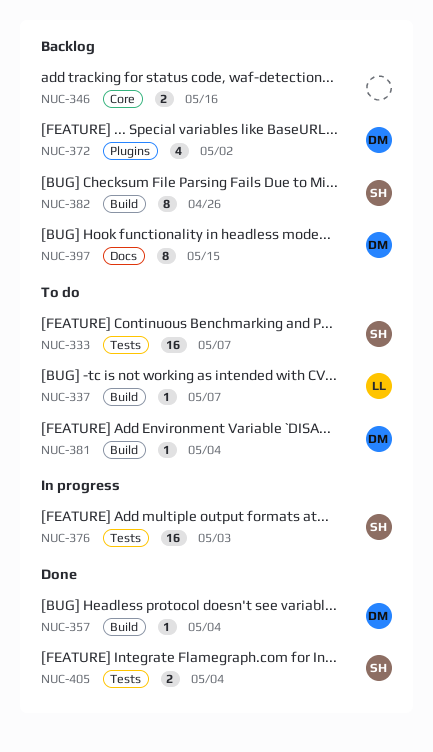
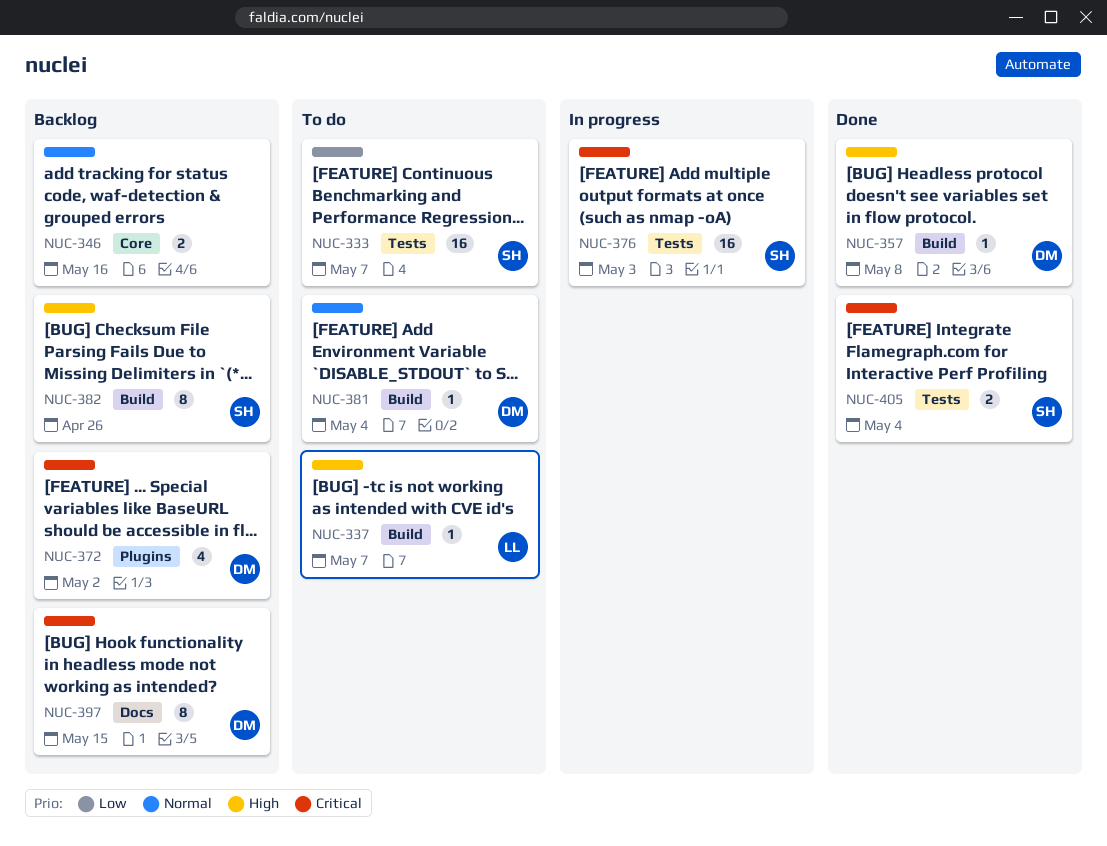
NUC-357, due: May 4 -> May 8

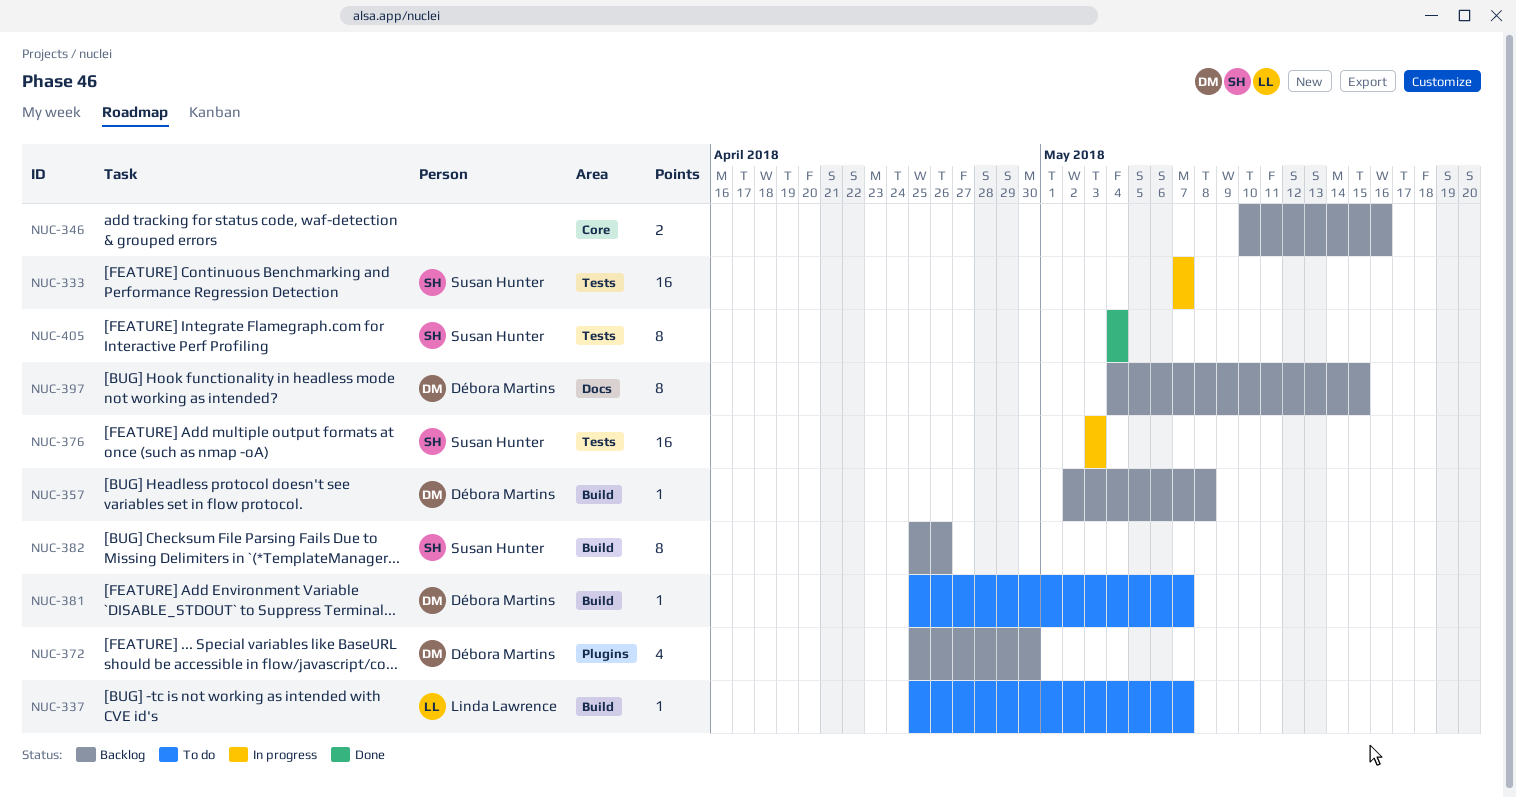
NUC-333, status: To do -> In progress
NUC-357, status: Done -> Backlog
NUC-372, due: May 2 -> Apr 30
NUC-381, due: May 4 -> May 7
NUC-405, estimate: 2 -> 8

